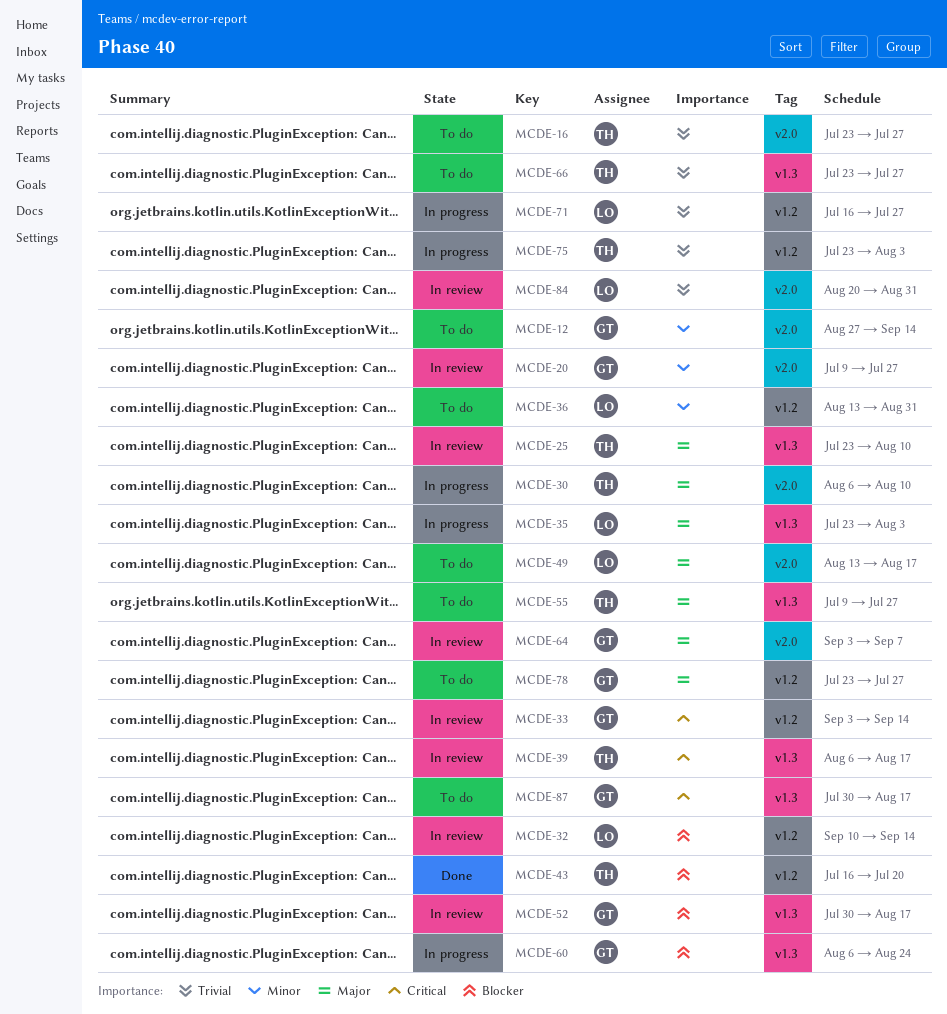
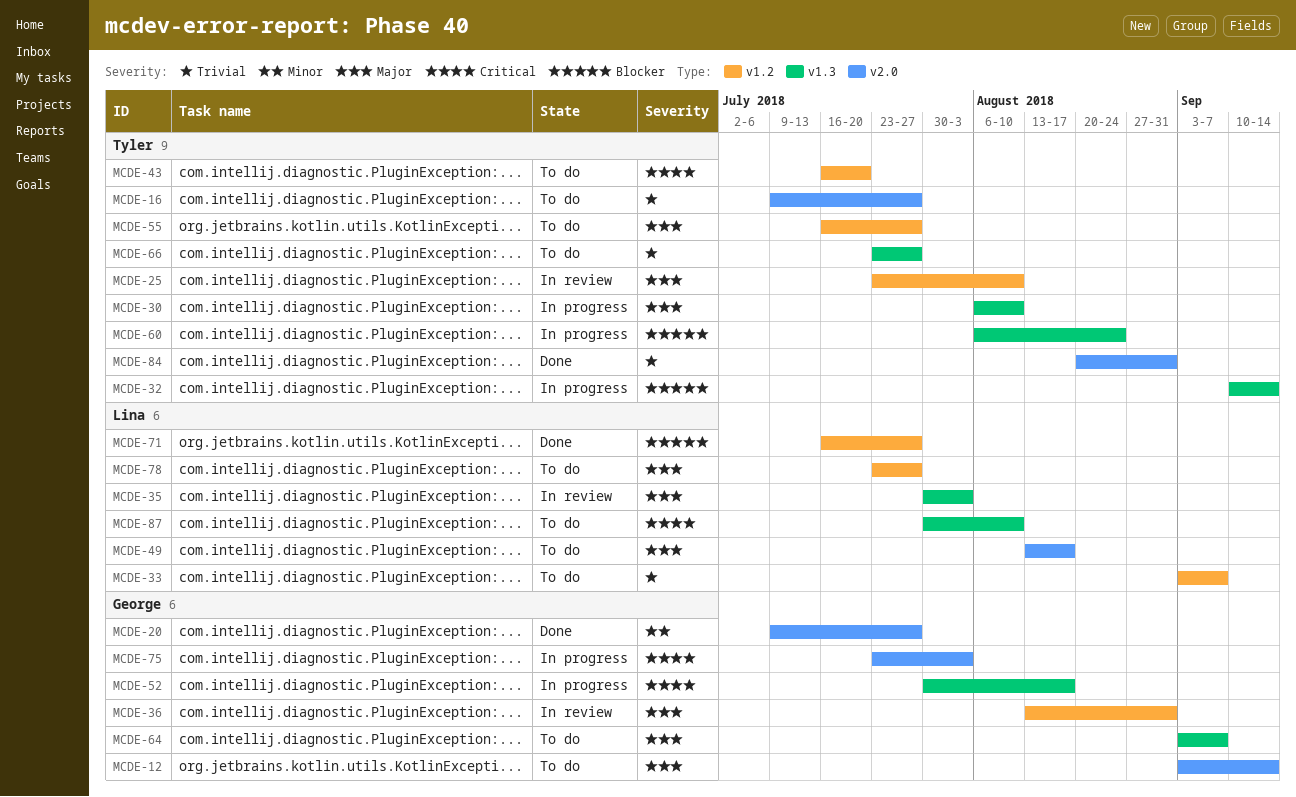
MCDE-12, priority: Minor -> Major
MCDE-12, start: Aug 27 -> Sep 3
MCDE-16, start: Jul 23 -> Jul 9
MCDE-20, status: In review -> Done
MCDE-25, label: v1.3 -> v1.2
MCDE-30, label: v2.0 -> v1.3
MCDE-32, status: In review -> In progress
MCDE-32, owner: Lina -> Tyler
MCDE-32, label: v1.2 -> v1.3
MCDE-33, status: In review -> To do
MCDE-33, owner: George -> Lina
MCDE-33, priority: Critical -> Trivial
MCDE-33, due: Sep 14 -> Sep 7
MCDE-35, status: In progress -> In review
MCDE-35, start: Jul 23 -> Jul 30
MCDE-36, status: To do -> In review
MCDE-36, owner: Lina -> George
MCDE-36, priority: Minor -> Major
MCDE-39: present -> none
MCDE-43, status: Done -> To do
MCDE-43, priority: Blocker -> Critical
MCDE-52, status: In review -> In progress
MCDE-52, priority: Blocker -> Critical
MCDE-55, label: v1.3 -> v1.2
MCDE-55, start: Jul 9 -> Jul 16
MCDE-60, owner: George -> Tyler
MCDE-64, status: In review -> To do
MCDE-64, label: v2.0 -> v1.3
MCDE-71, status: In progress -> Done
MCDE-71, priority: Trivial -> Blocker
MCDE-75, owner: Tyler -> George
MCDE-75, priority: Trivial -> Critical
MCDE-75, label: v1.2 -> v2.0
MCDE-78, owner: George -> Lina
MCDE-84, status: In review -> Done
MCDE-84, owner: Lina -> Tyler
MCDE-87, owner: George -> Lina
MCDE-87, due: Aug 17 -> Aug 10

